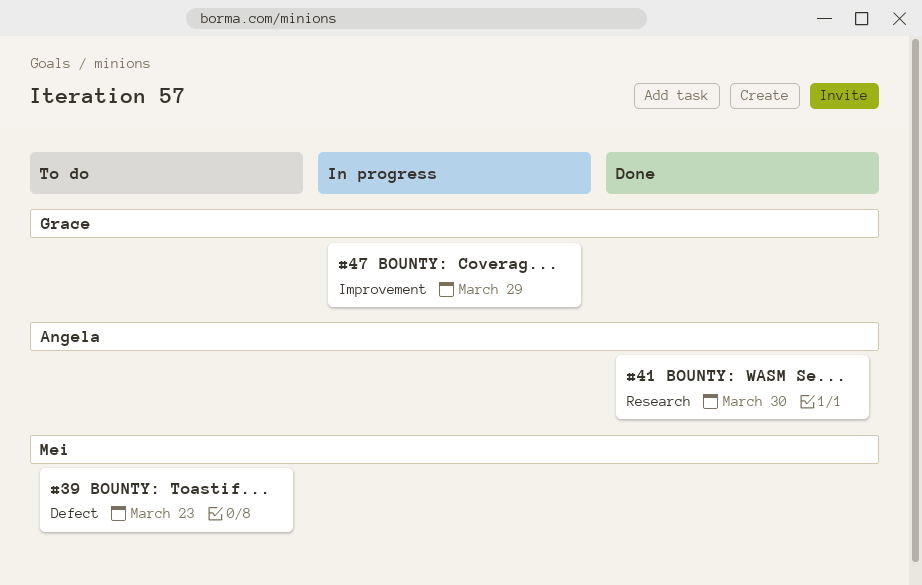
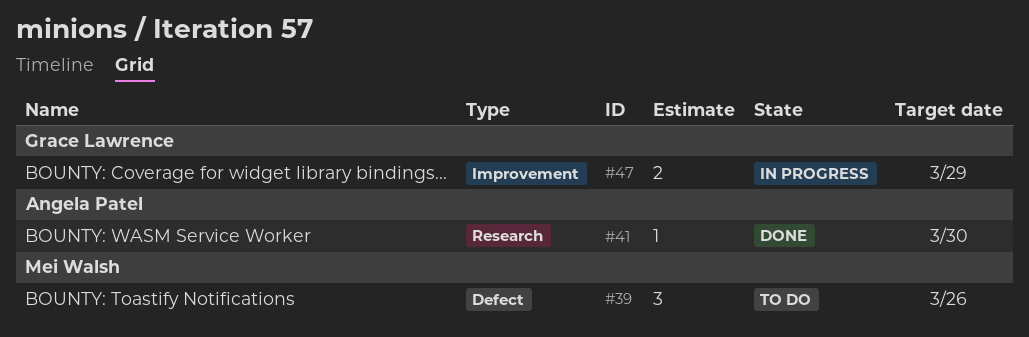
#39, due: Mar 23 -> Mar 26

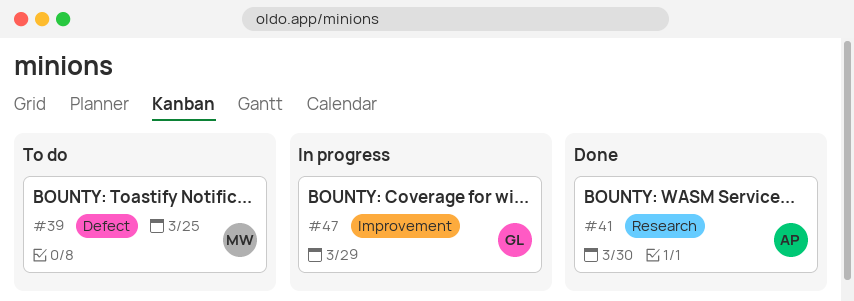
#39, due: Mar 26 -> Mar 25

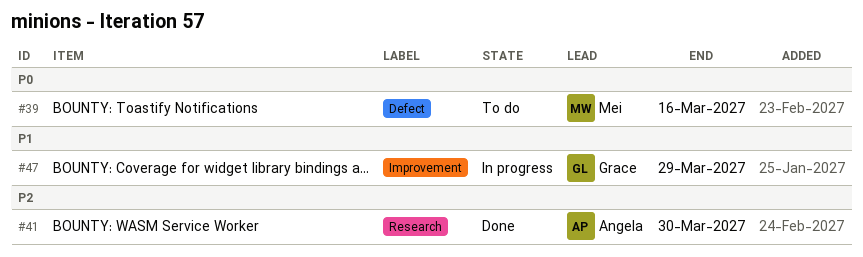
#39, due: Mar 25 -> Mar 16

